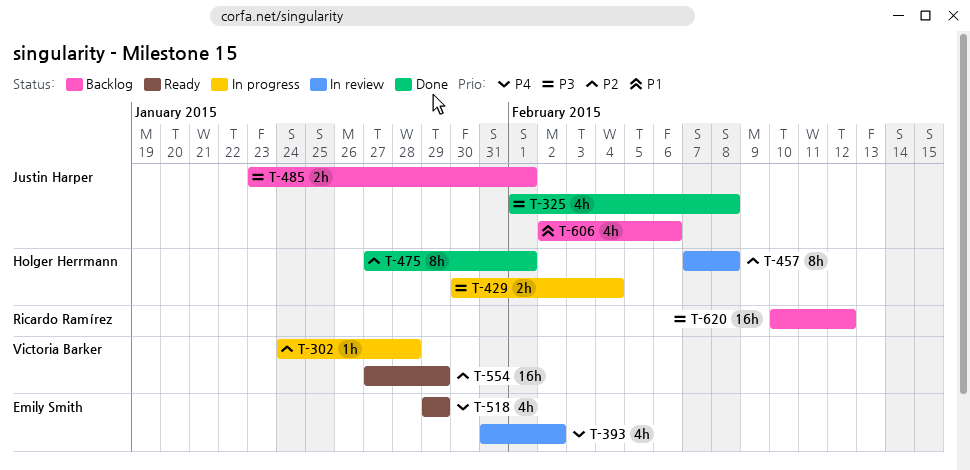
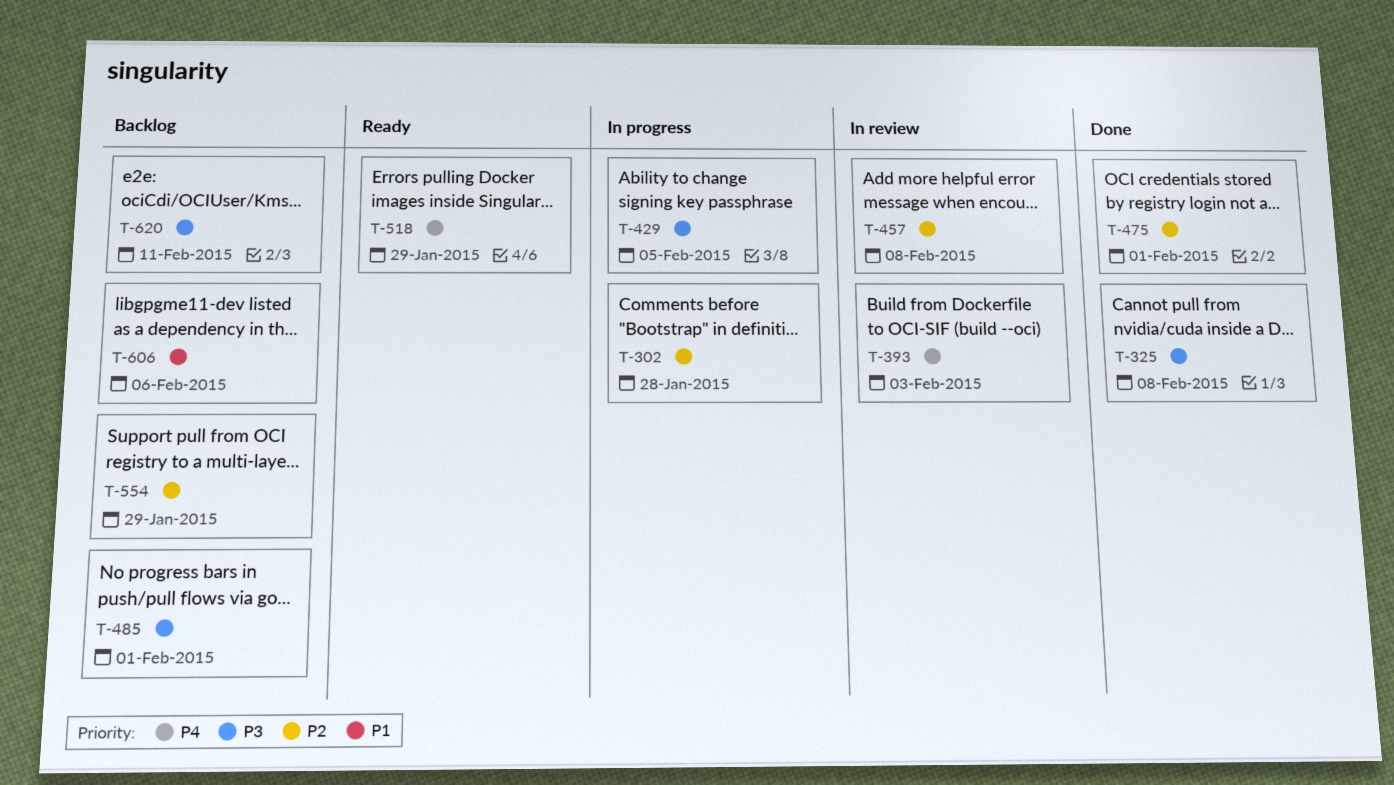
T-393, due: Feb 2 -> Feb 3
T-429, due: Feb 4 -> Feb 5
T-554, status: Ready -> Backlog
T-620, due: Feb 12 -> Feb 11

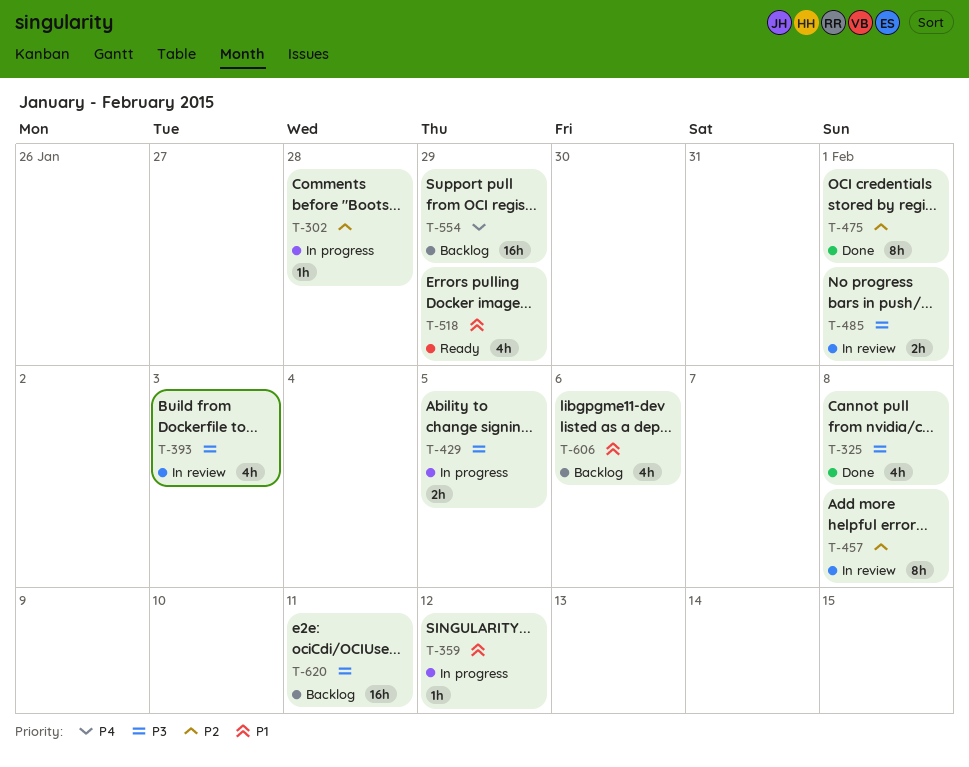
T-359: none -> present
T-393, priority: P4 -> P3
T-485, status: Backlog -> In review
T-518, priority: P4 -> P1
T-554, priority: P2 -> P4

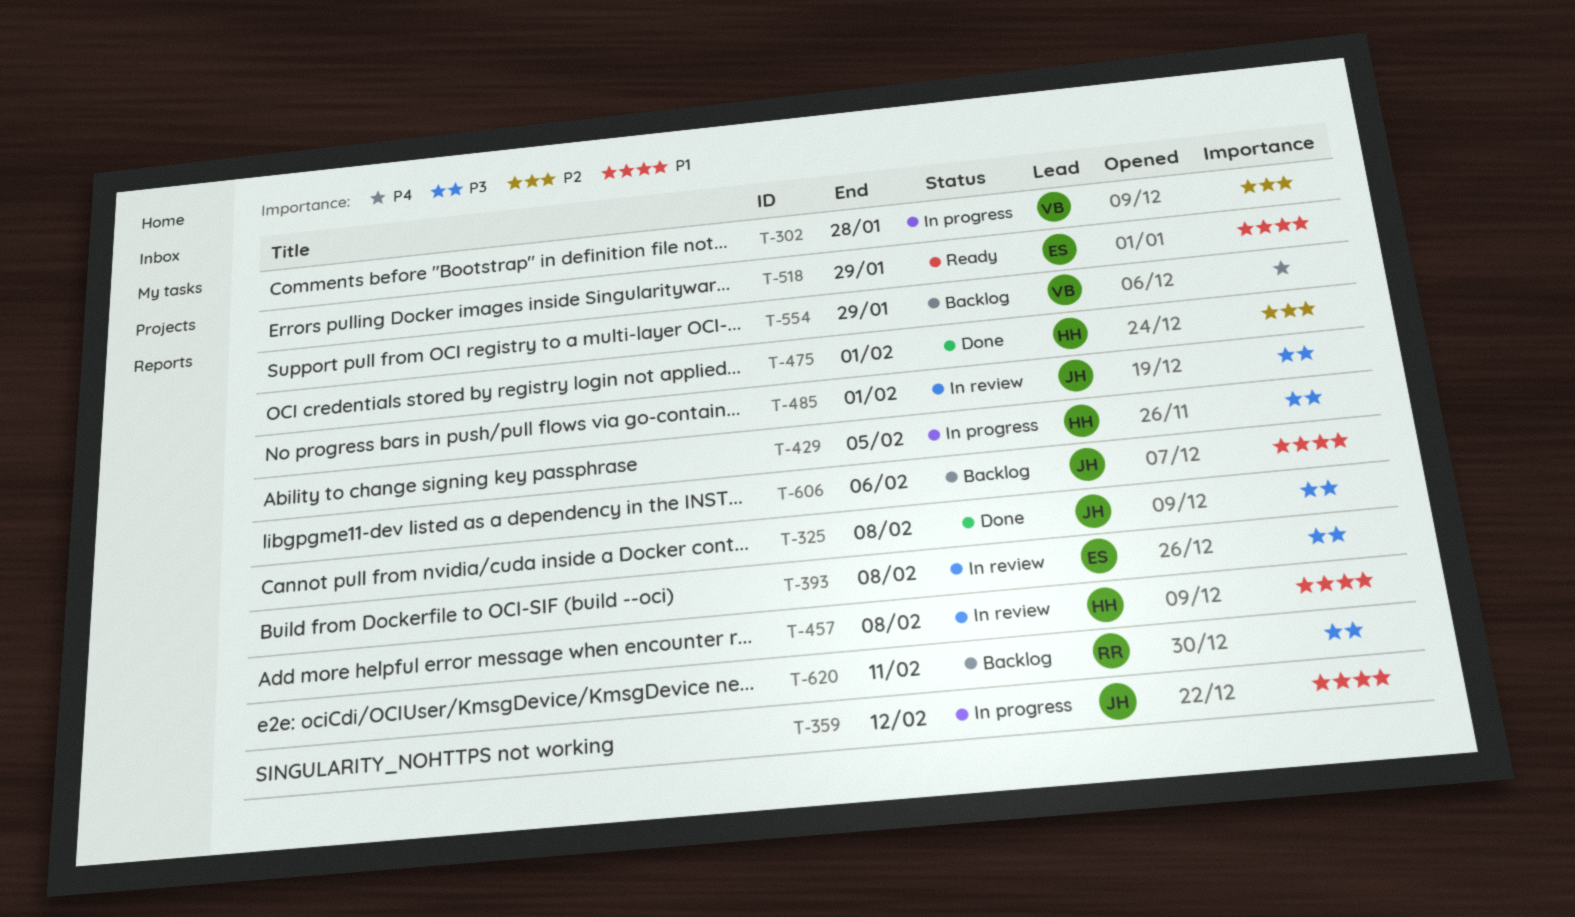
T-393, due: Feb 3 -> Feb 8
T-457, priority: P2 -> P1

